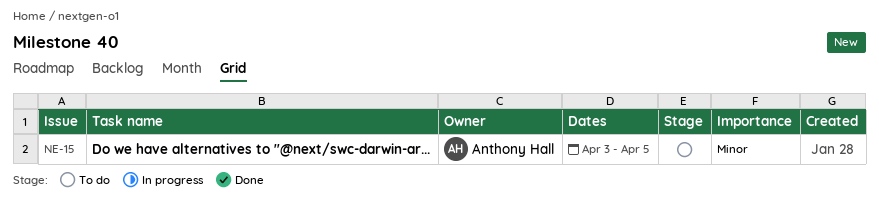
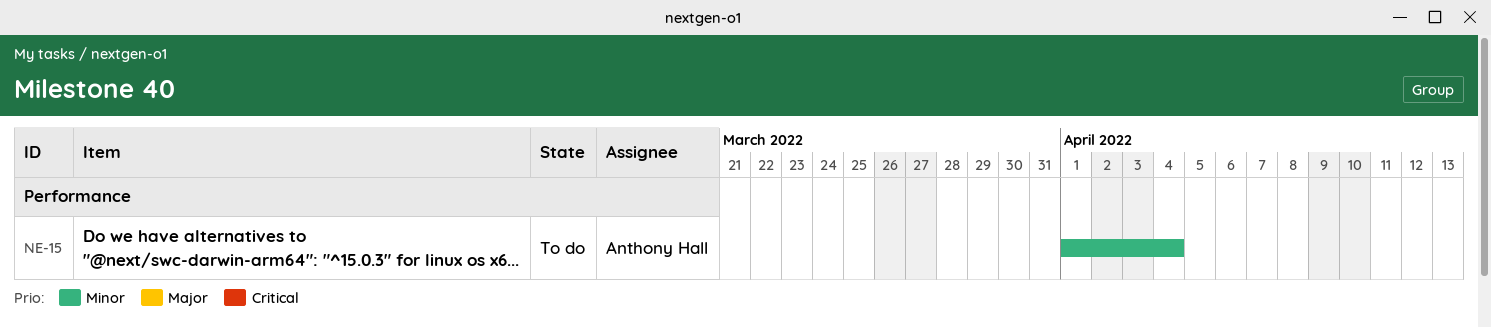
NE-15, start: Apr 3 -> Apr 1
NE-15, due: Apr 5 -> Apr 4

